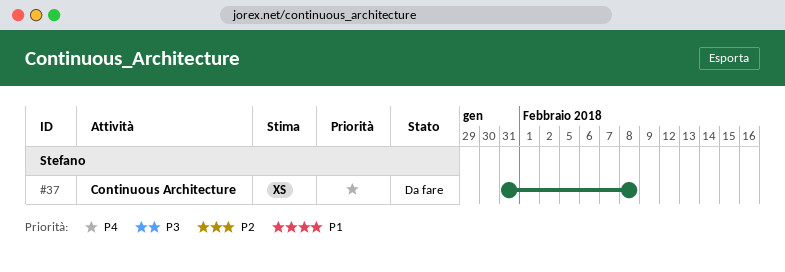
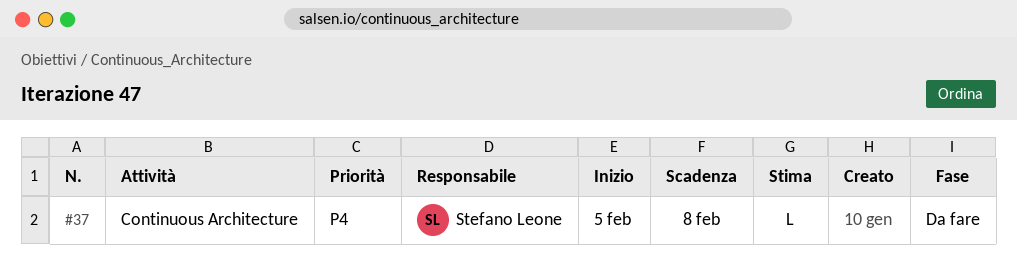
#37, estimate: XS -> L
#37, start: Jan 31 -> Feb 5

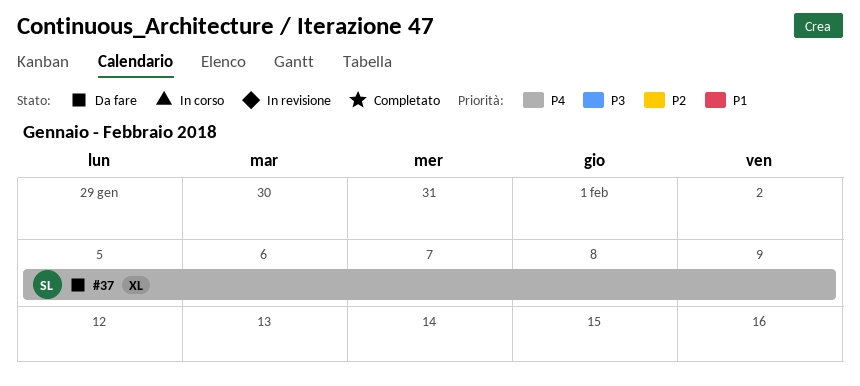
#37, estimate: L -> XL
#37, due: Feb 8 -> Feb 9

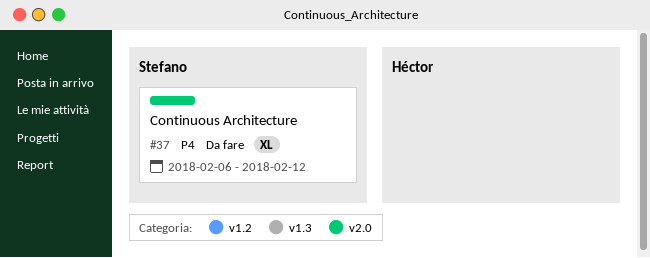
#37, start: Feb 5 -> Feb 6
#37, due: Feb 9 -> Feb 12

